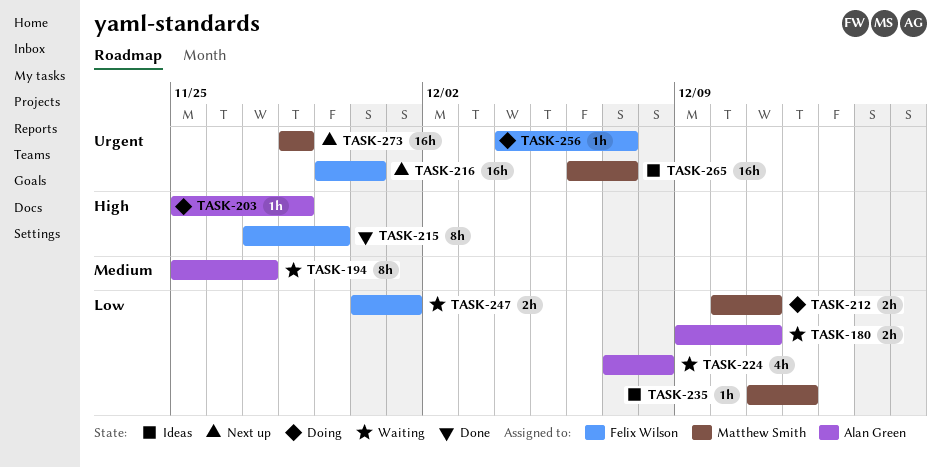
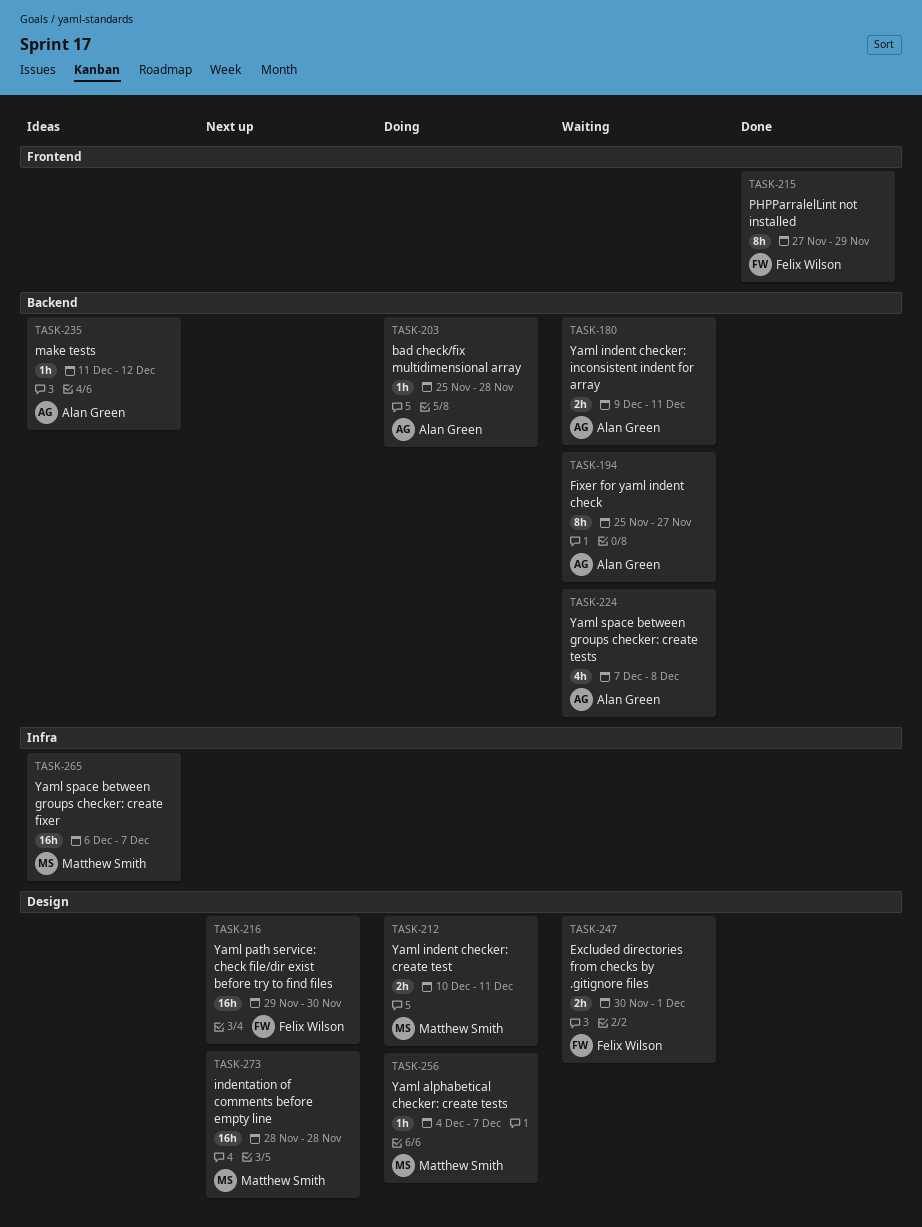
TASK-235, owner: Matthew Smith -> Alan Green
TASK-256, owner: Felix Wilson -> Matthew Smith

